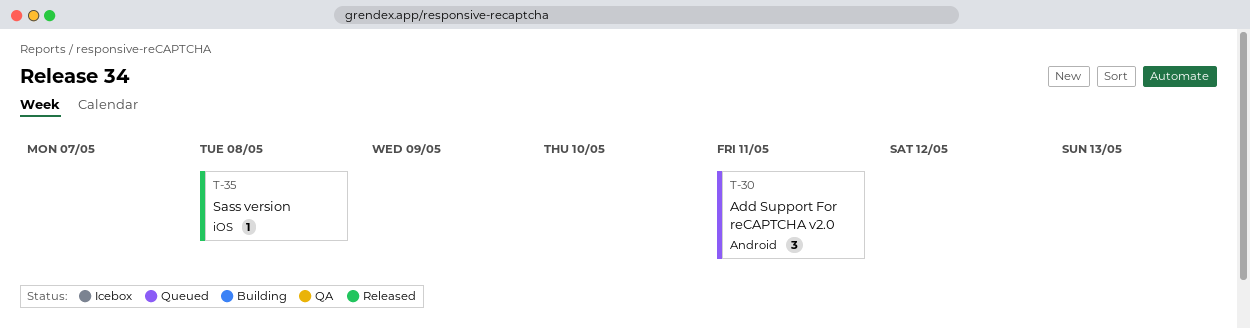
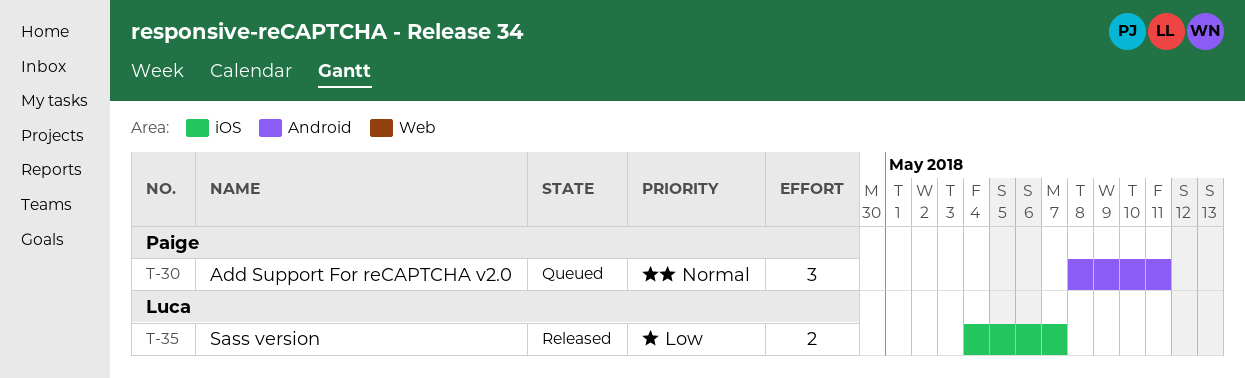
T-35, estimate: 1 -> 2
T-35, due: May 8 -> May 7

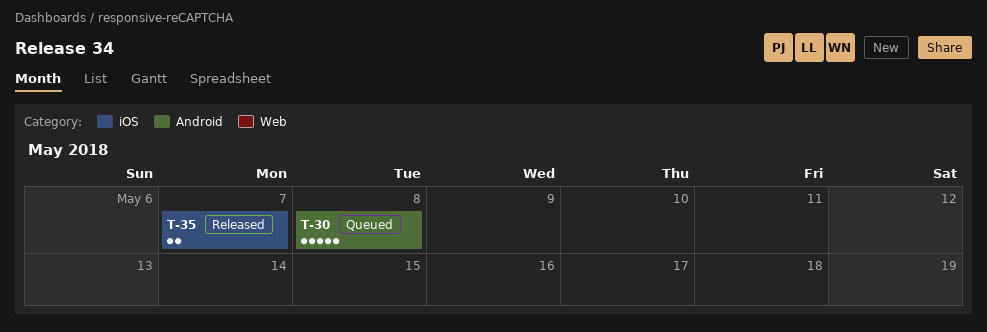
T-30, estimate: 3 -> 5
T-30, due: May 11 -> May 8

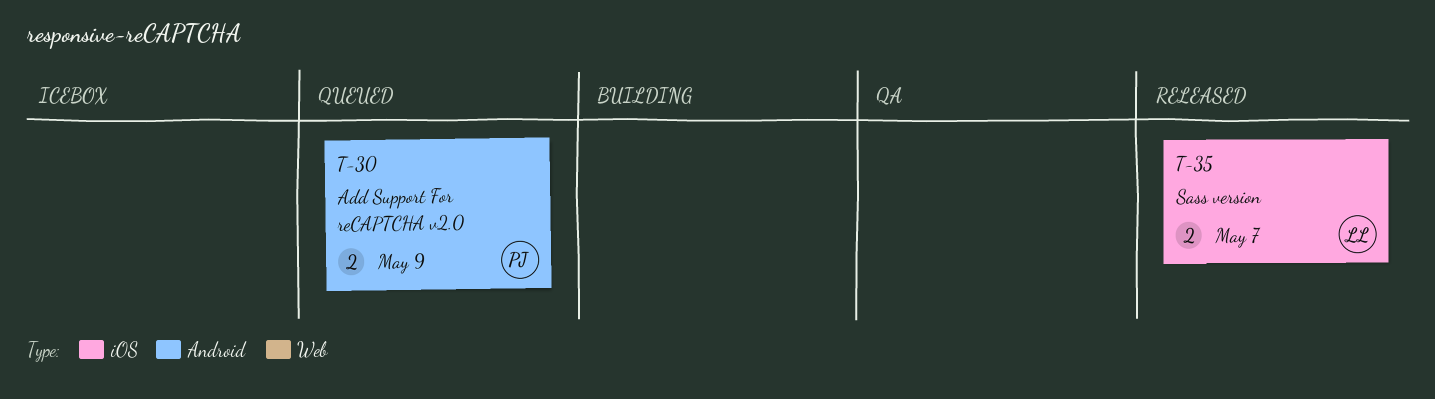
T-30, estimate: 5 -> 2
T-30, due: May 8 -> May 9

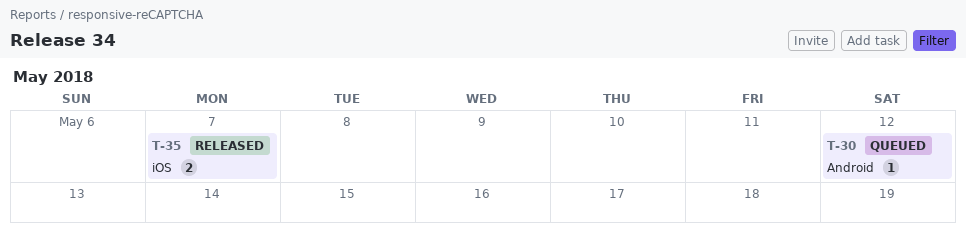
T-30, estimate: 2 -> 1
T-30, due: May 9 -> May 12

